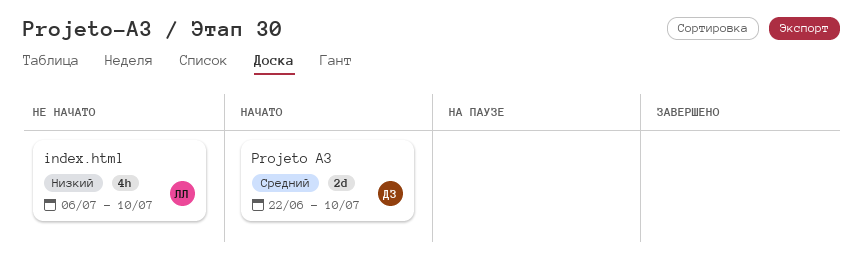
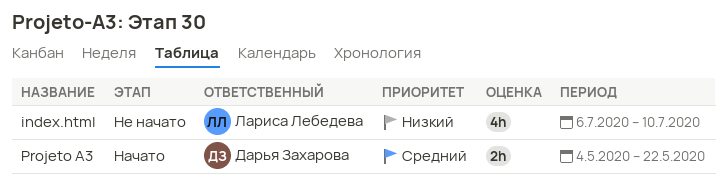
Projeto A3, estimate: 2d -> 2h
Projeto A3, start: Jun 22 -> May 4
Projeto A3, due: Jul 10 -> May 22

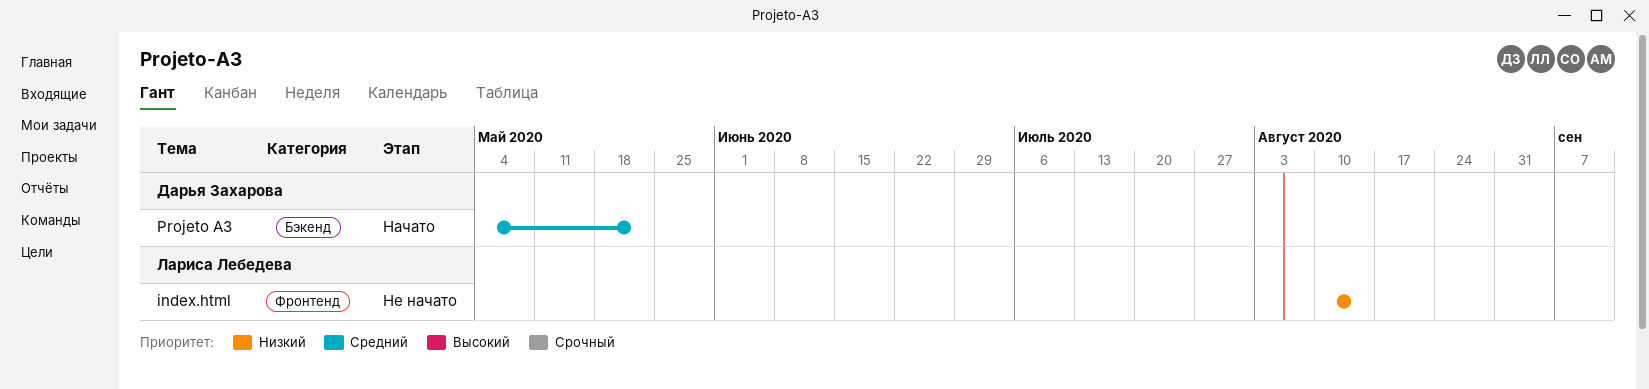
index.html, start: Jul 6 -> Aug 10
index.html, due: Jul 10 -> Aug 14

